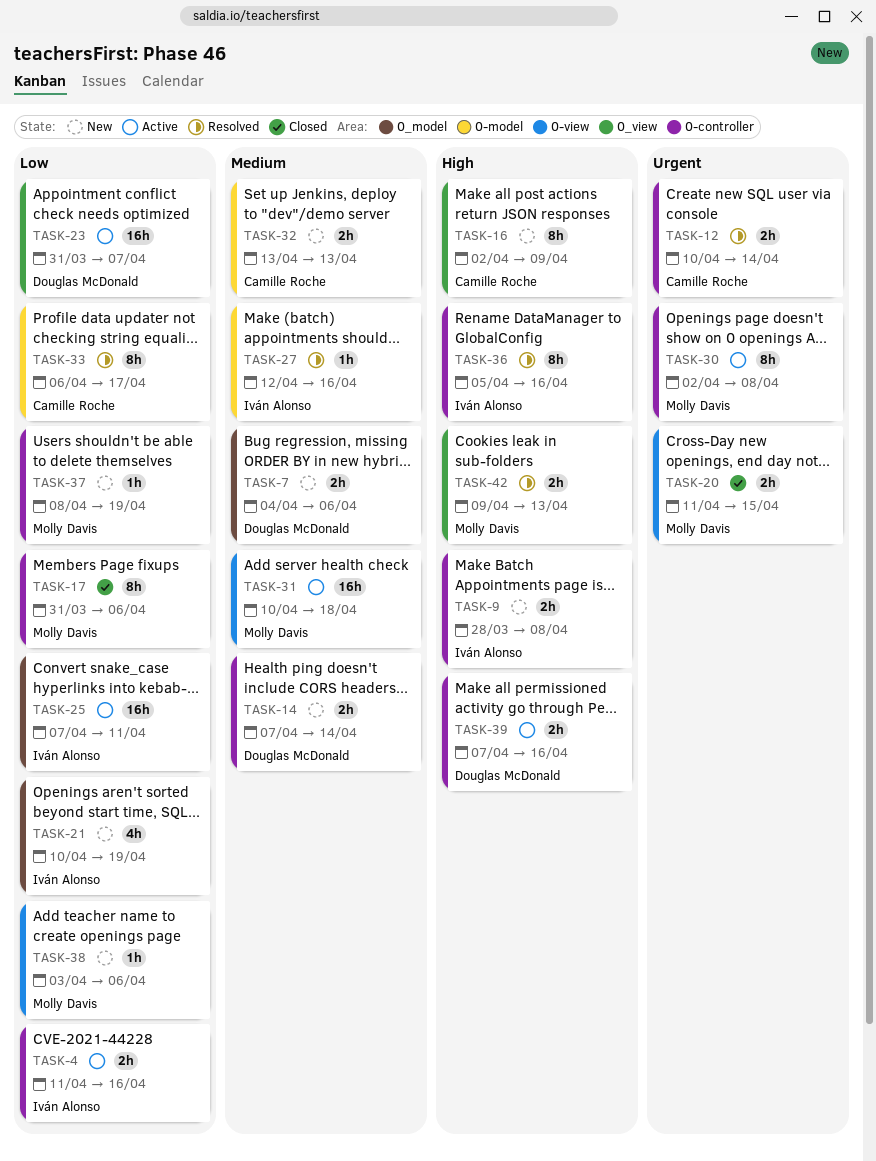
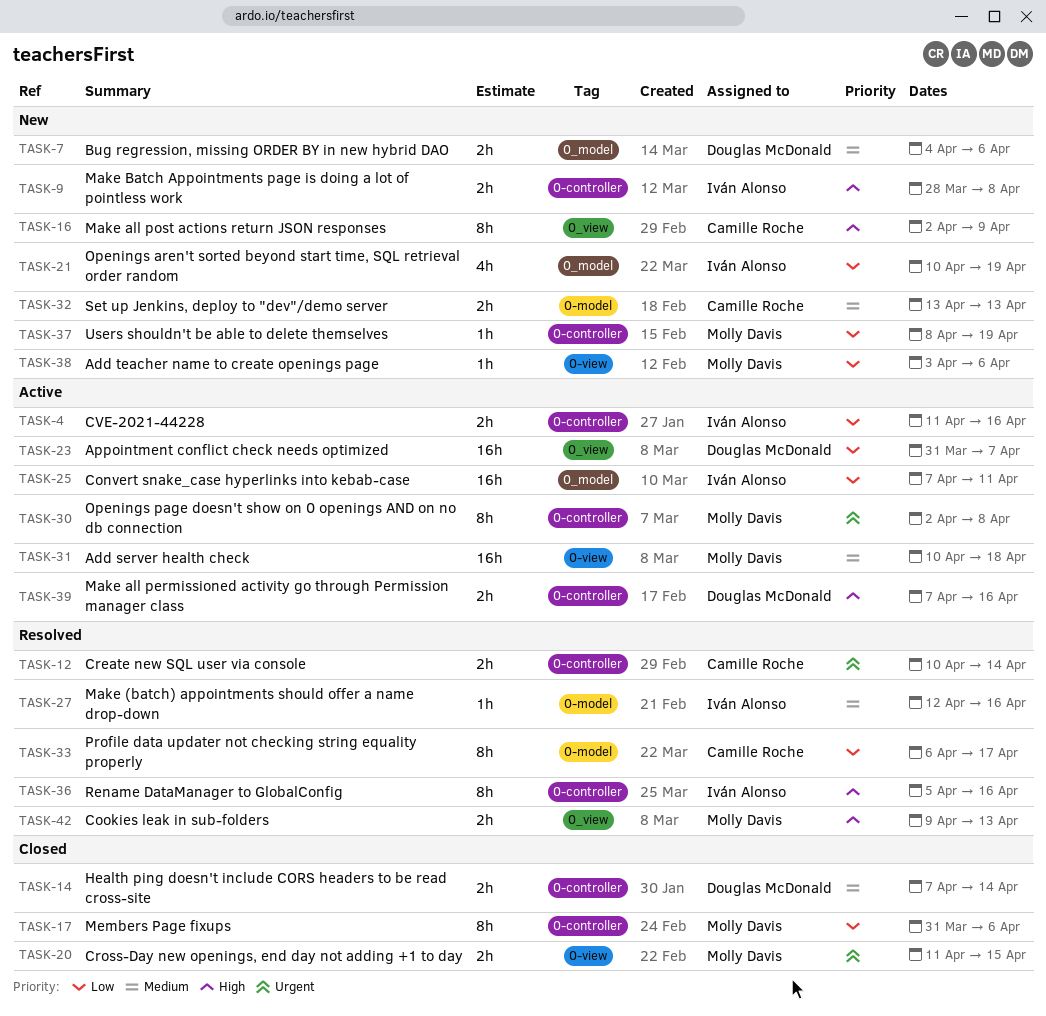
TASK-14, status: New -> Closed

